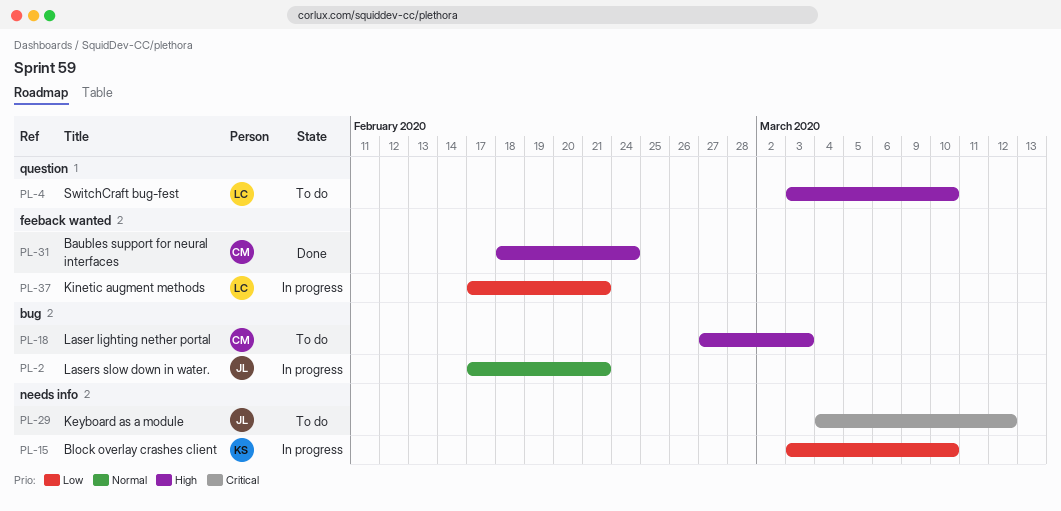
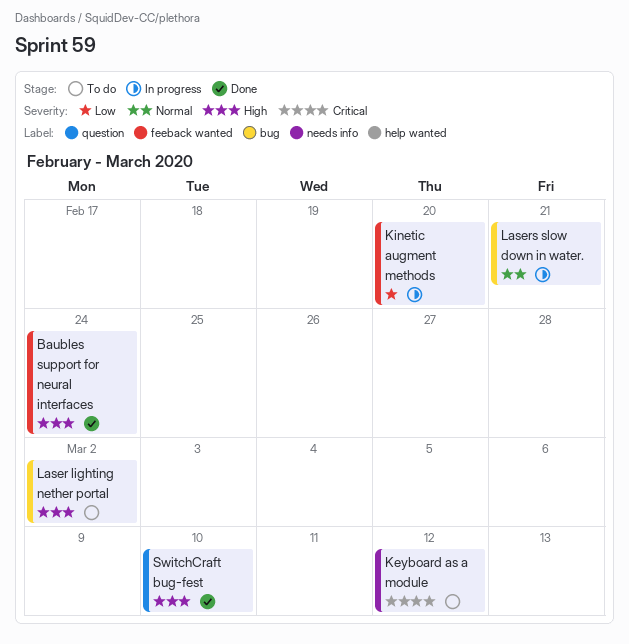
Block overlay crashes client: present -> none
Kinetic augment methods, due: Feb 21 -> Feb 20
Laser lighting nether portal, due: Mar 3 -> Mar 2
SwitchCraft bug-fest, status: To do -> Done

